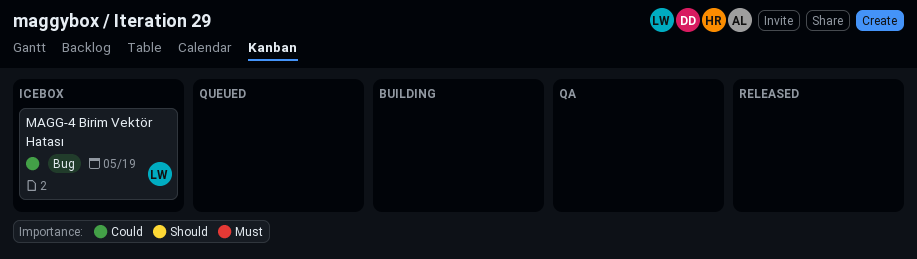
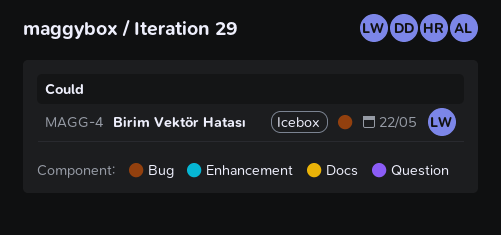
MAGG-4, due: May 19 -> May 22

